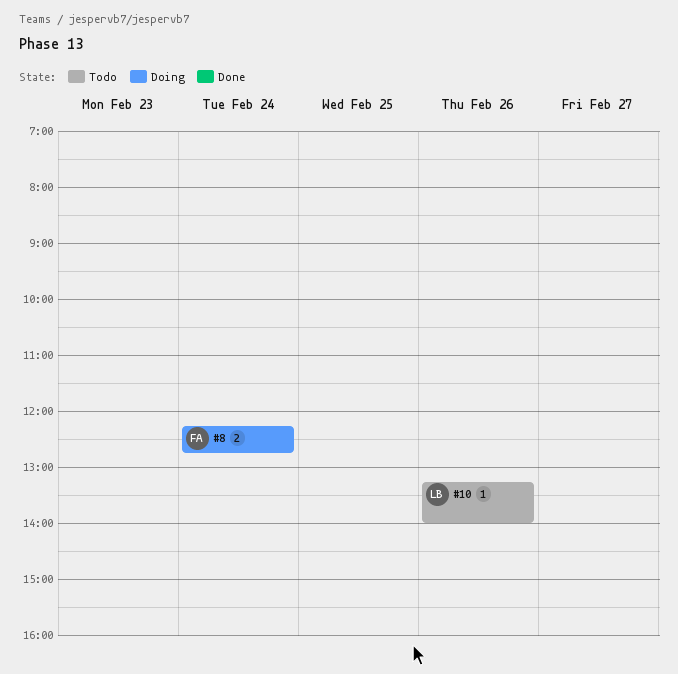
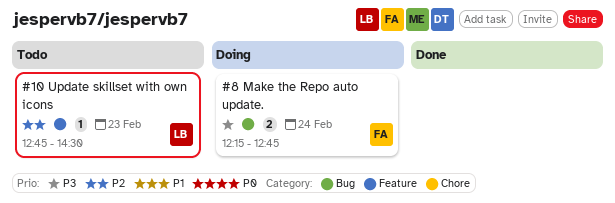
#10, day: Feb 26 -> Feb 23
#10, begins: 13:15 -> 12:45
#10, ends: 14:00 -> 14:30

